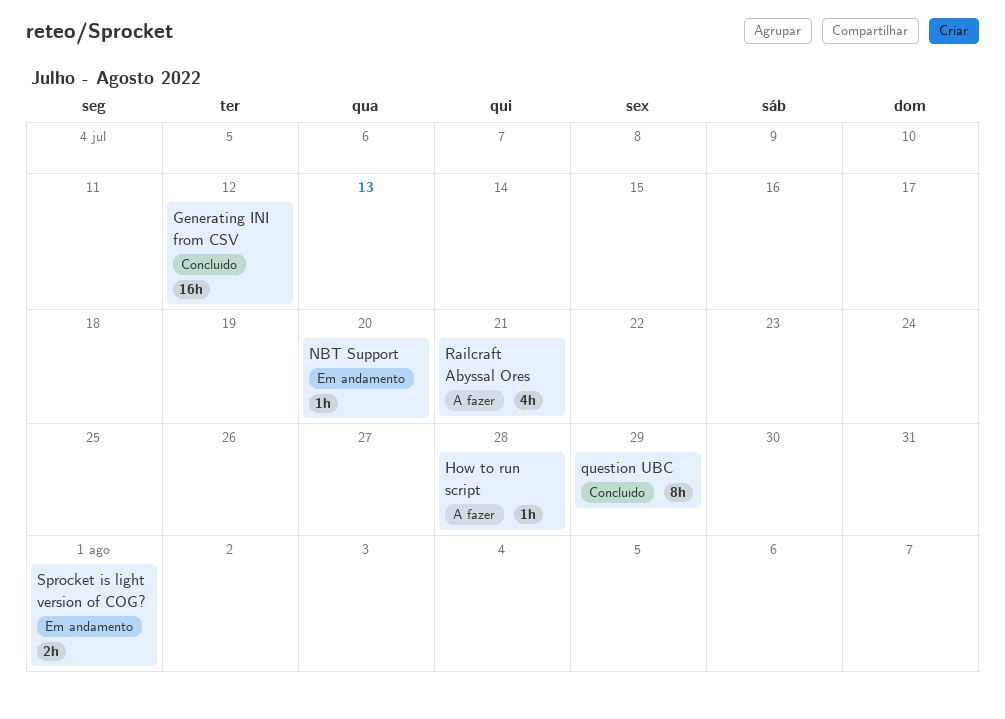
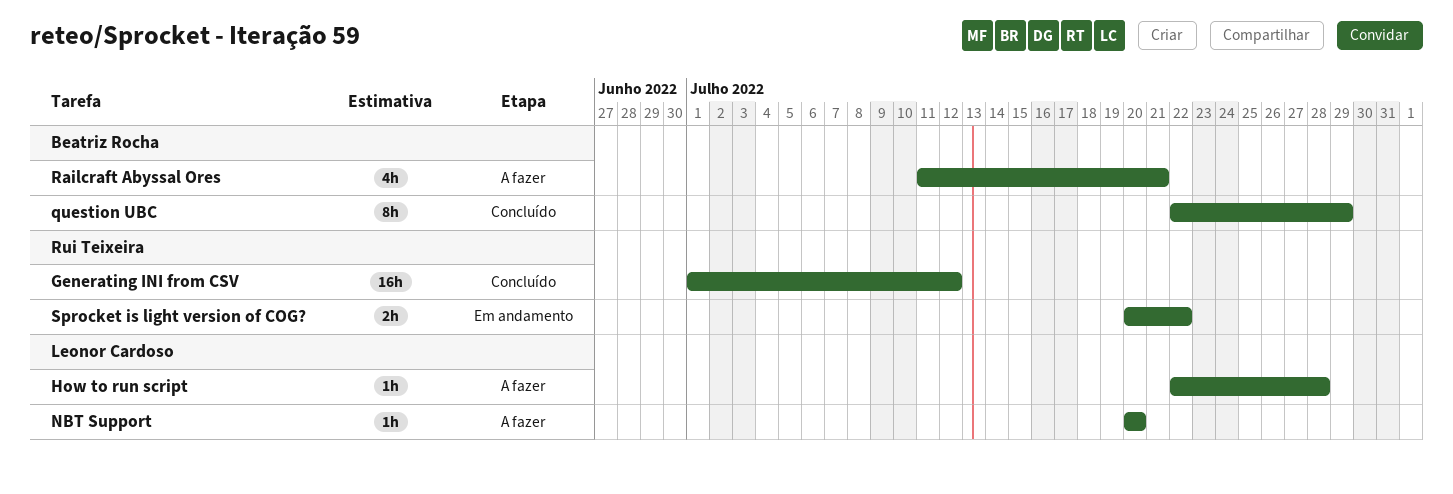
NBT Support, status: Em andamento -> A fazer
Sprocket is light version of COG?, due: Aug 1 -> Jul 22

